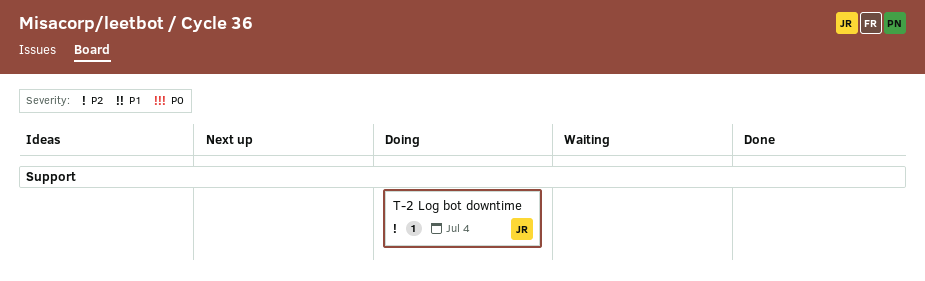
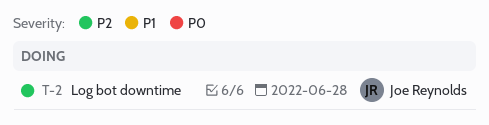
T-2, due: Jul 4 -> Jun 28

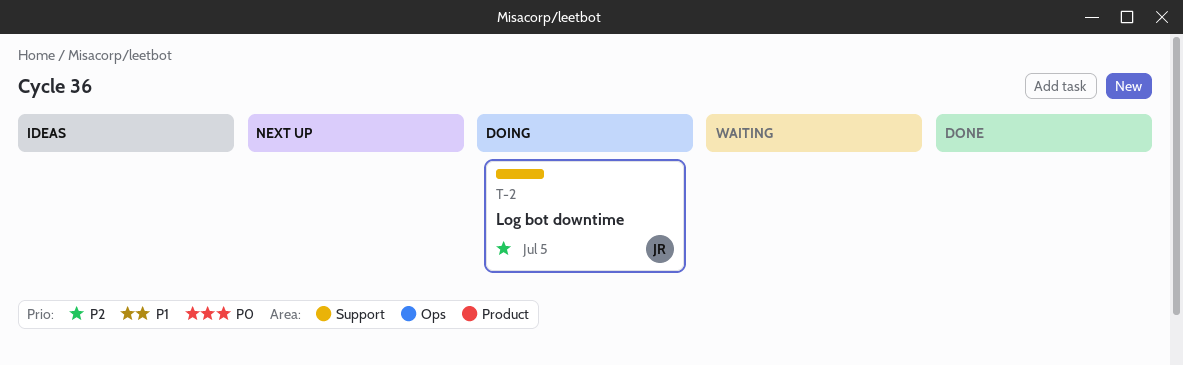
T-2, due: Jun 28 -> Jul 5

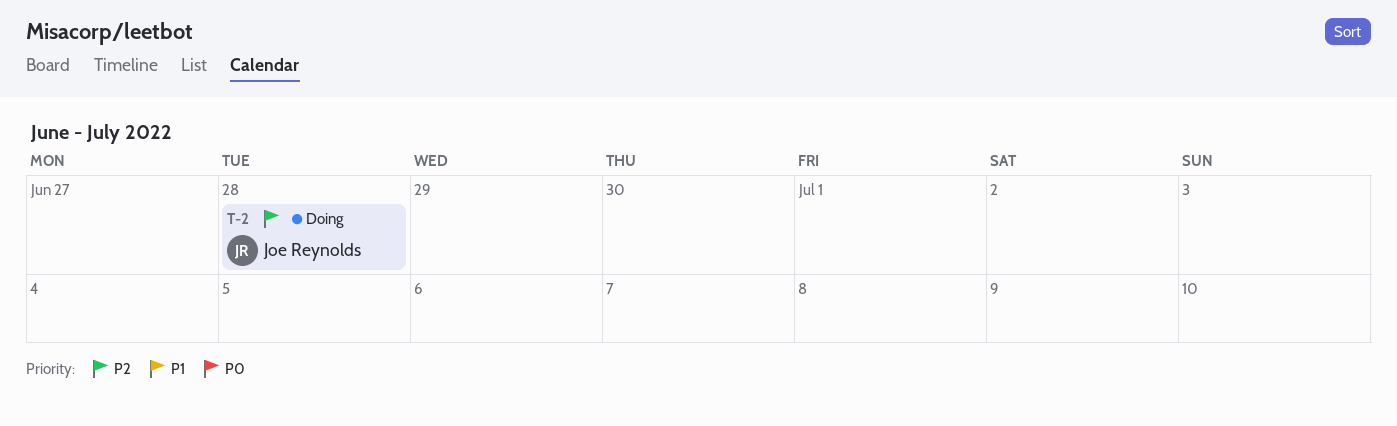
T-2, due: Jul 5 -> Jun 28

